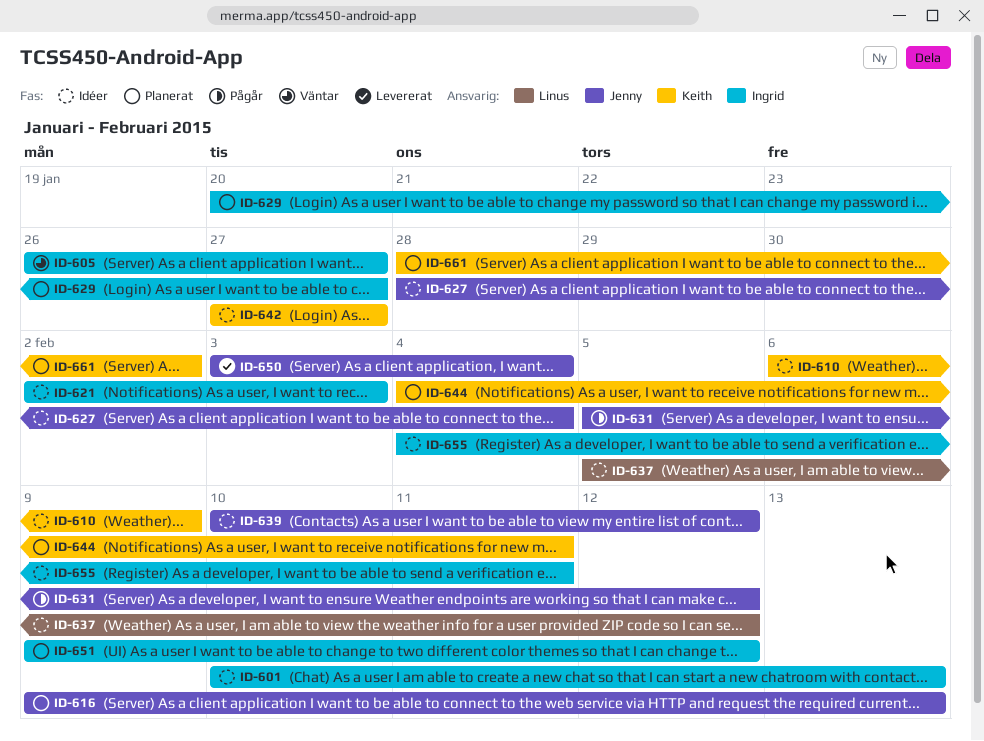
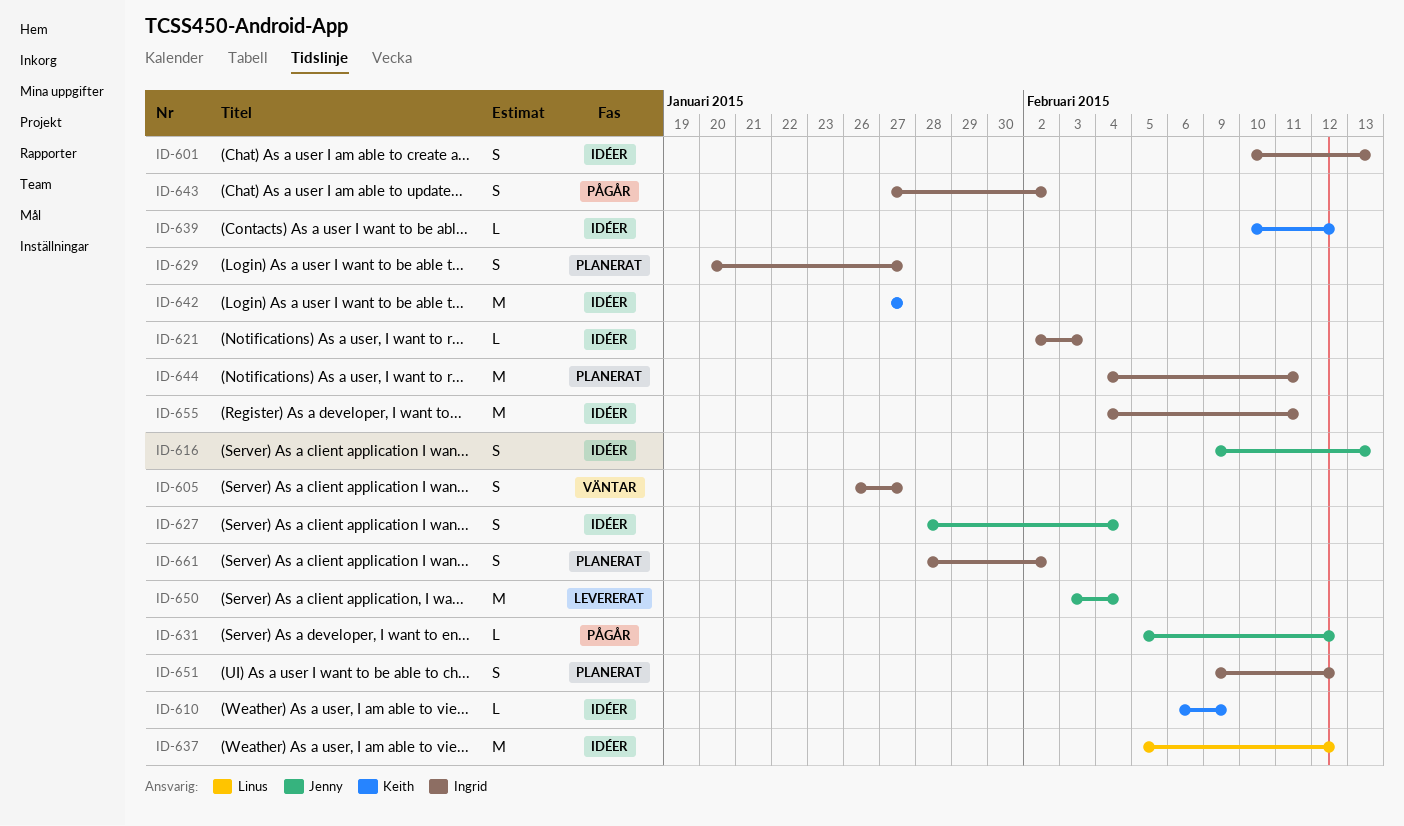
ID-616, status: Planerat -> Idéer
ID-639, owner: Jenny -> Keith
ID-643: none -> present
ID-644, owner: Keith -> Ingrid
ID-661, owner: Keith -> Ingrid

